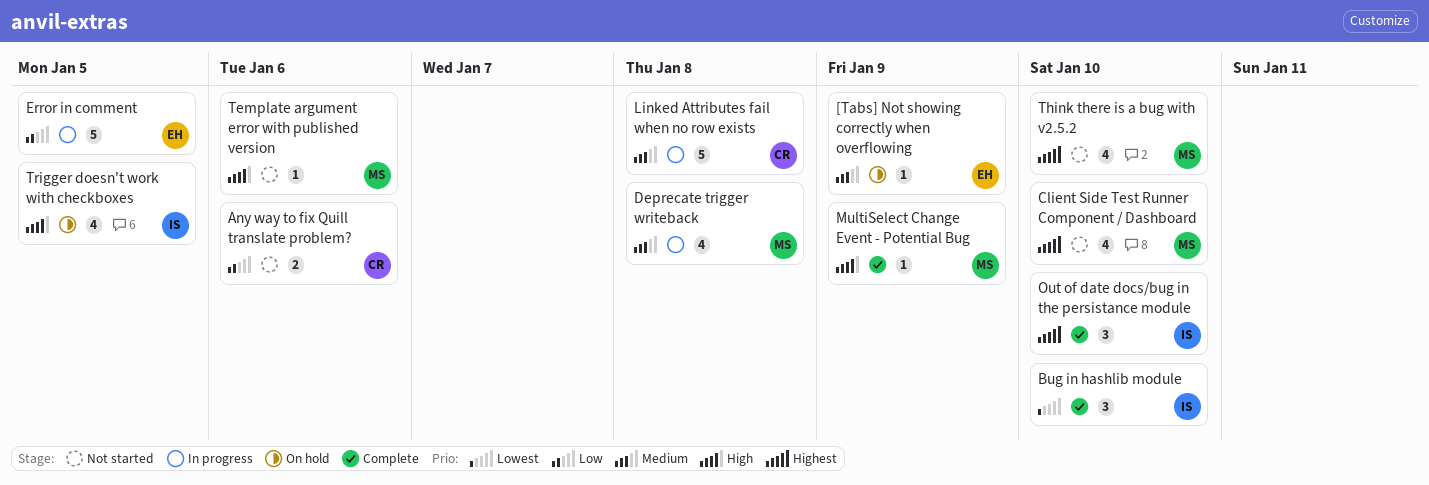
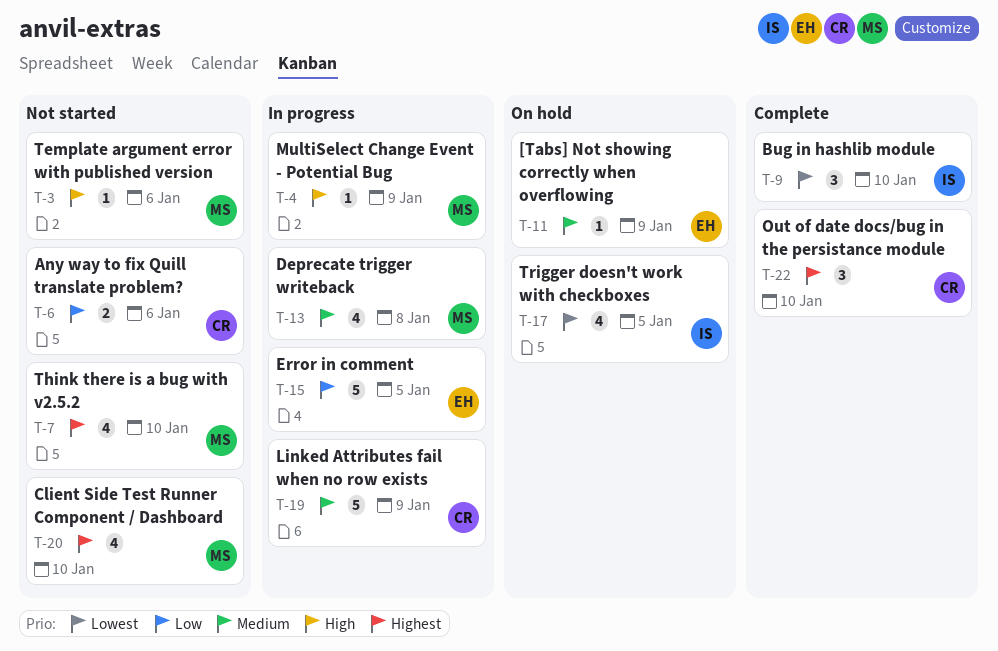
Linked Attributes fail when no row exists, due: Jan 8 -> Jan 9
MultiSelect Change Event - Potential Bug, status: Complete -> In progress
Out of date docs/bug in the persistance module, owner: IS -> CR
Trigger doesn't work with checkboxes, priority: High -> Lowest

